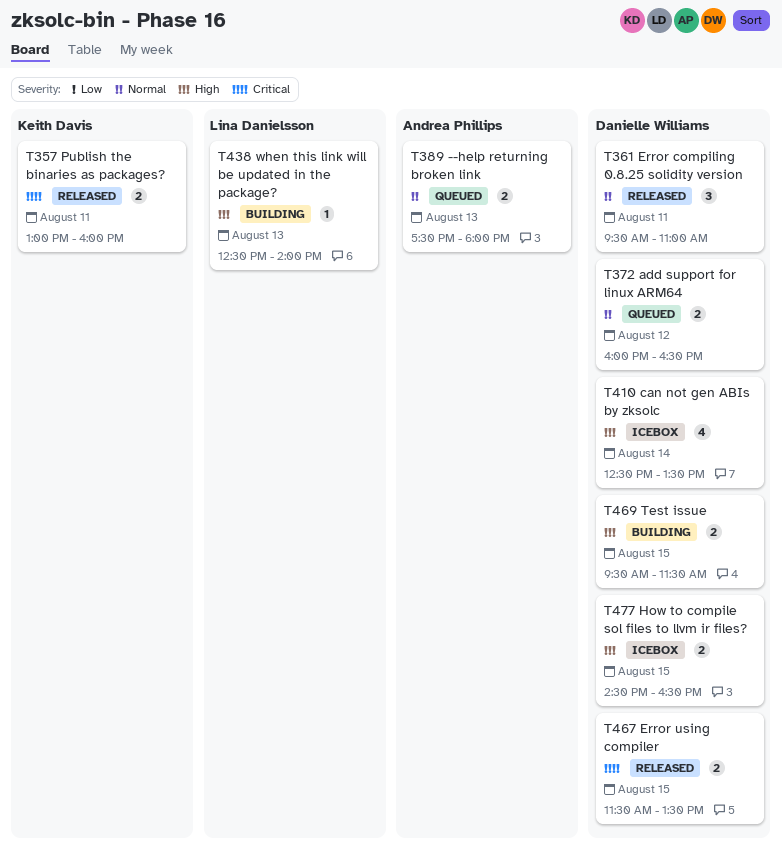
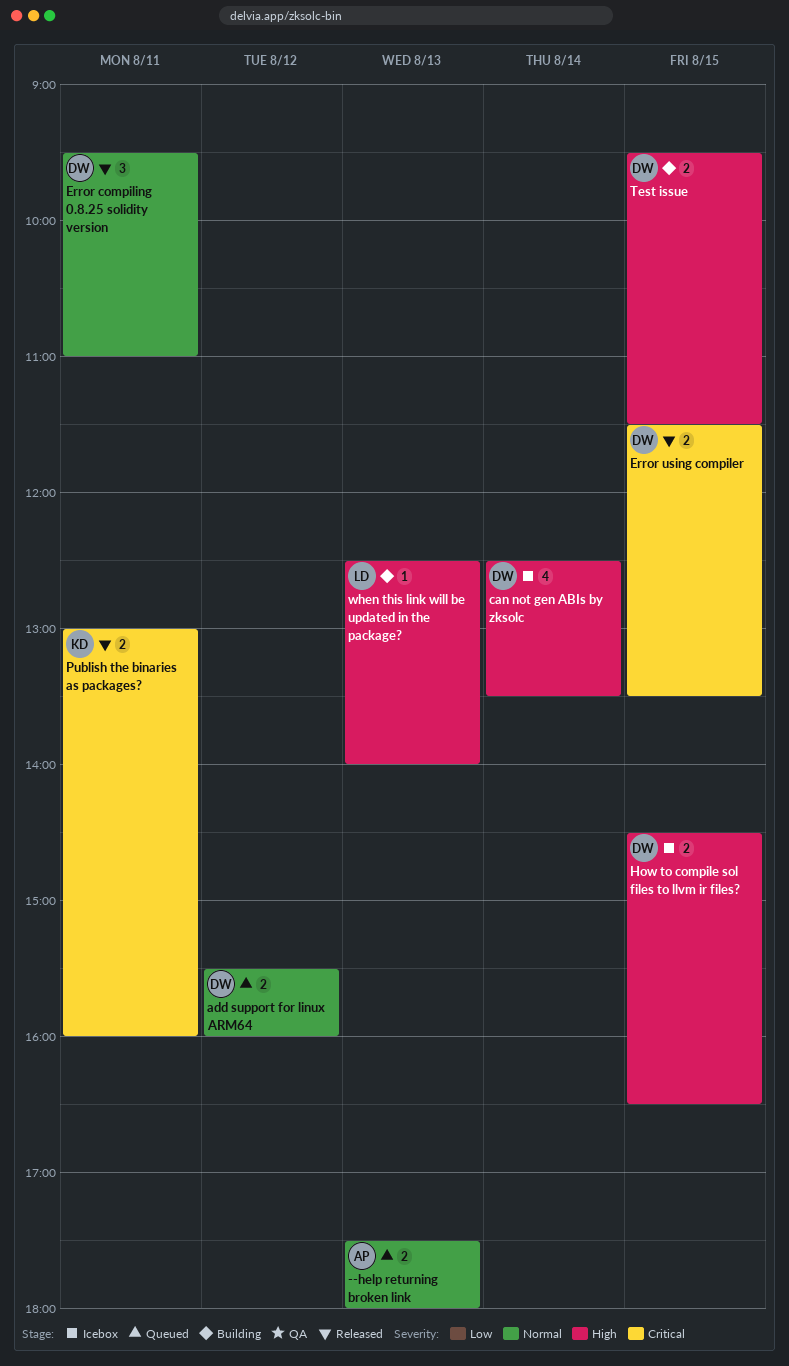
add support for linux ARM64, begins: 16:00 -> 15:30
add support for linux ARM64, ends: 16:30 -> 16:00

